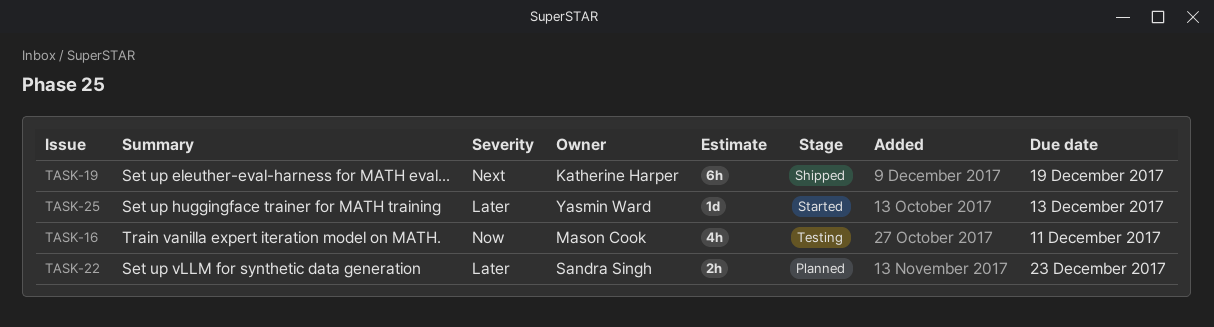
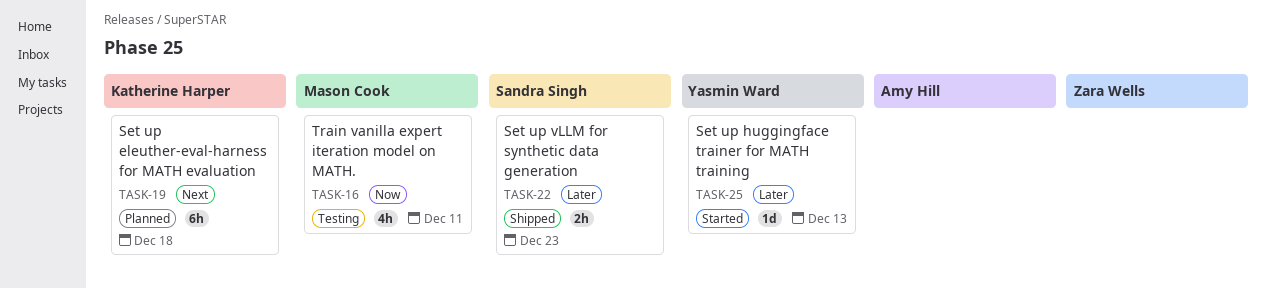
TASK-19, status: Shipped -> Planned
TASK-19, due: Dec 19 -> Dec 18
TASK-22, status: Planned -> Shipped

